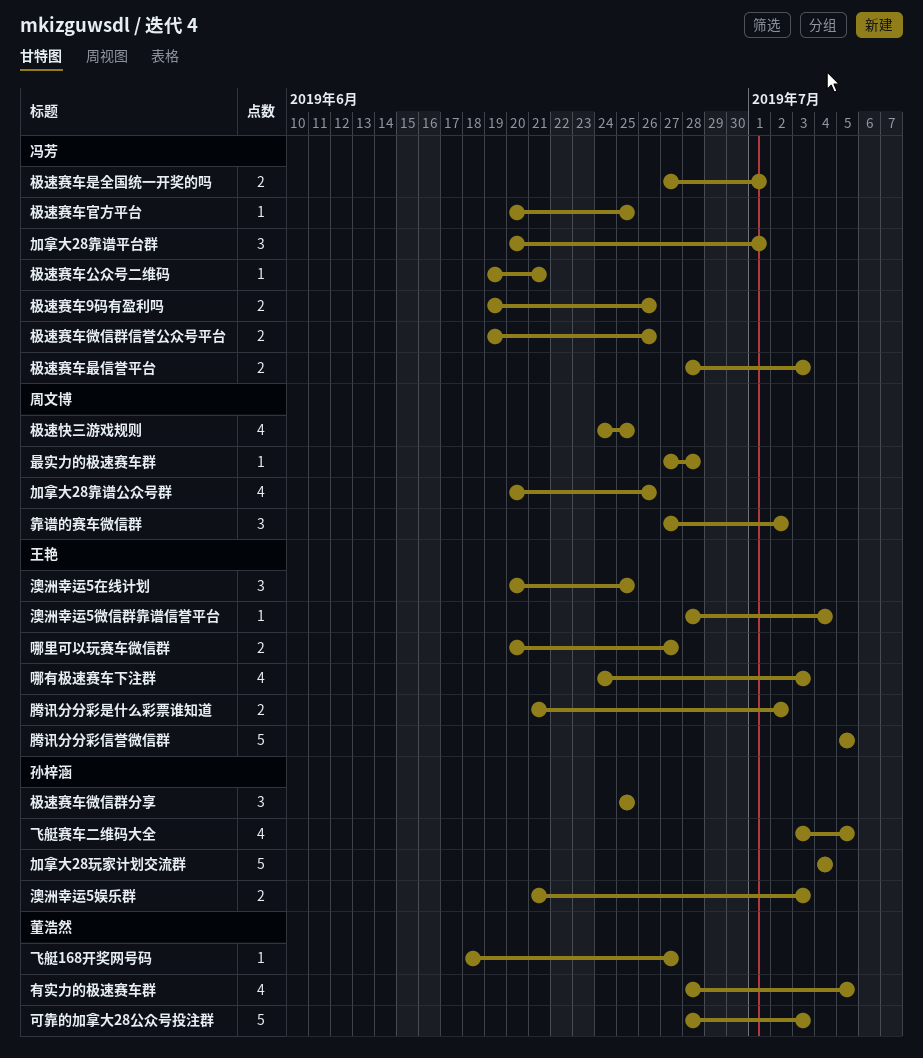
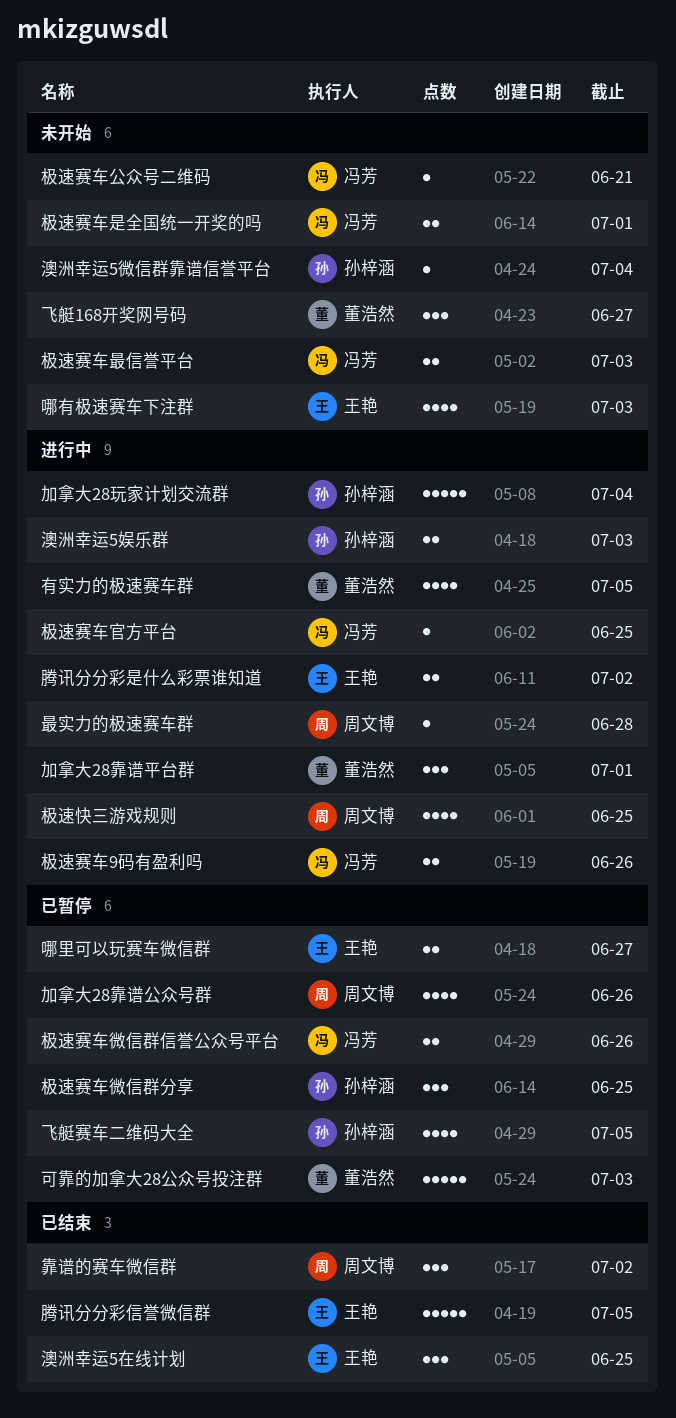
加拿大28靠谱平台群, owner: 冯芳 -> 董浩然
澳洲幸运5微信群靠谱信誉平台, owner: 王艳 -> 孙梓涵
飞艇168开奖网号码, estimate: 1 -> 3

